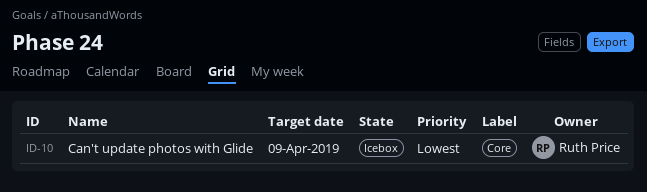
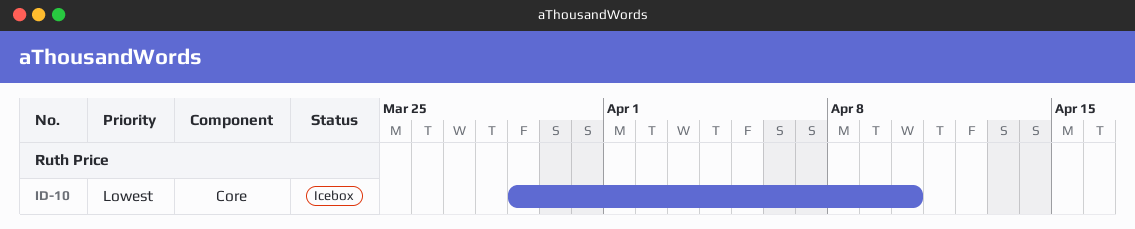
ID-10, due: Apr 9 -> Apr 10

